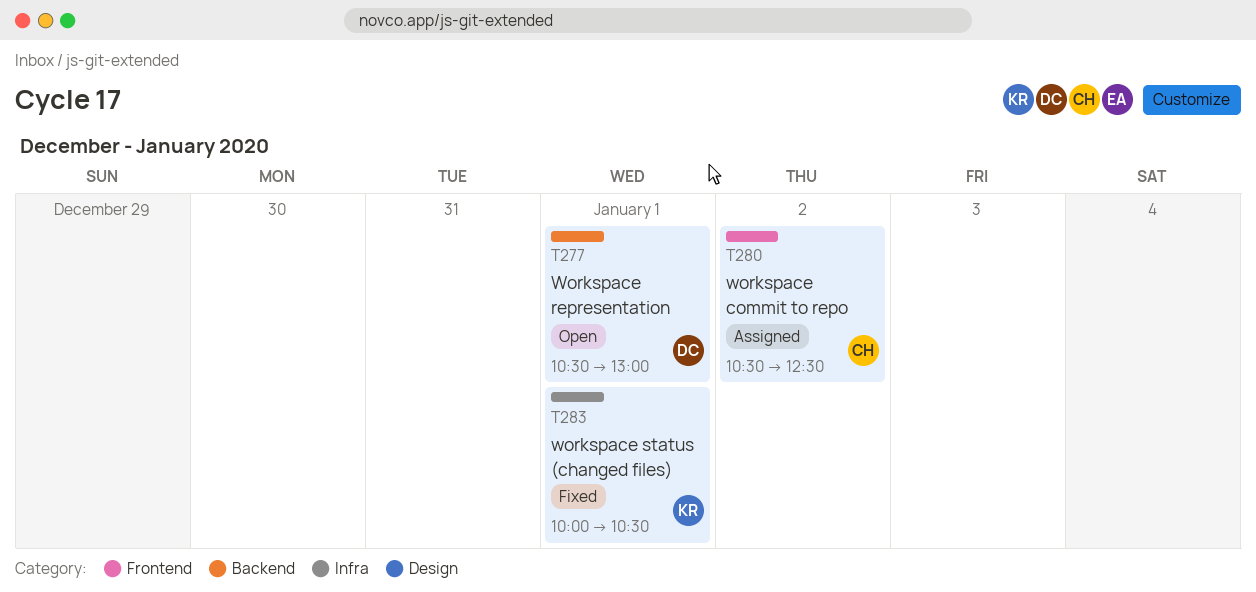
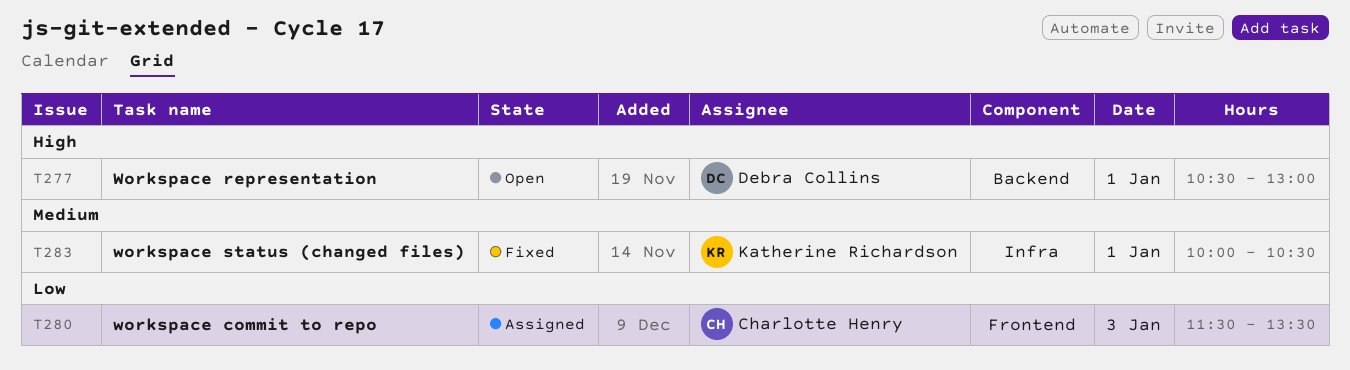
T280, day: Jan 2 -> Jan 3
T280, begins: 10:30 -> 11:30
T280, ends: 12:30 -> 13:30

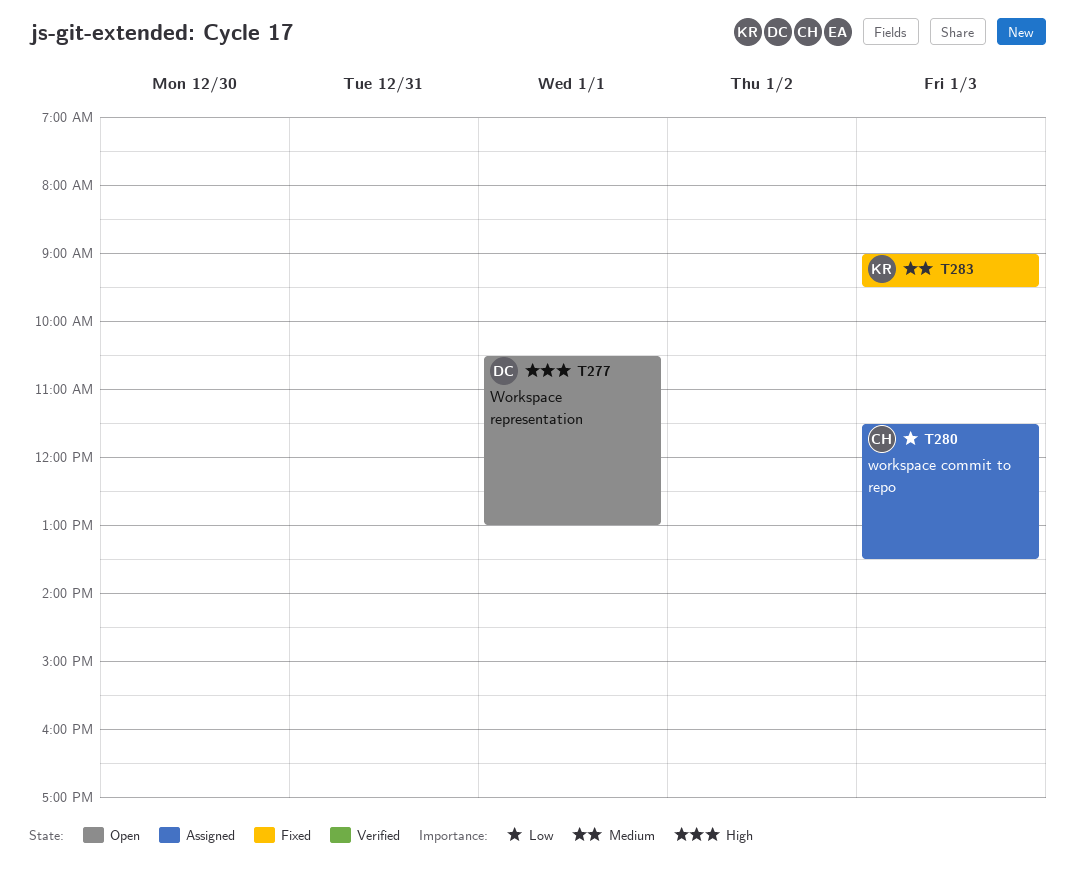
T283, day: Jan 1 -> Jan 3
T283, begins: 10:00 -> 09:00
T283, ends: 10:30 -> 09:30

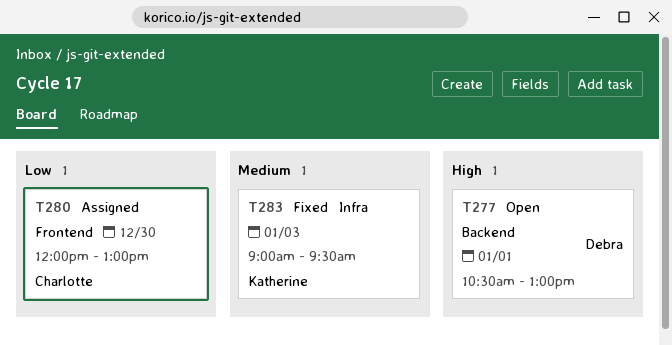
T280, day: Jan 3 -> Dec 30
T280, begins: 11:30 -> 12:00
T280, ends: 13:30 -> 13:00

